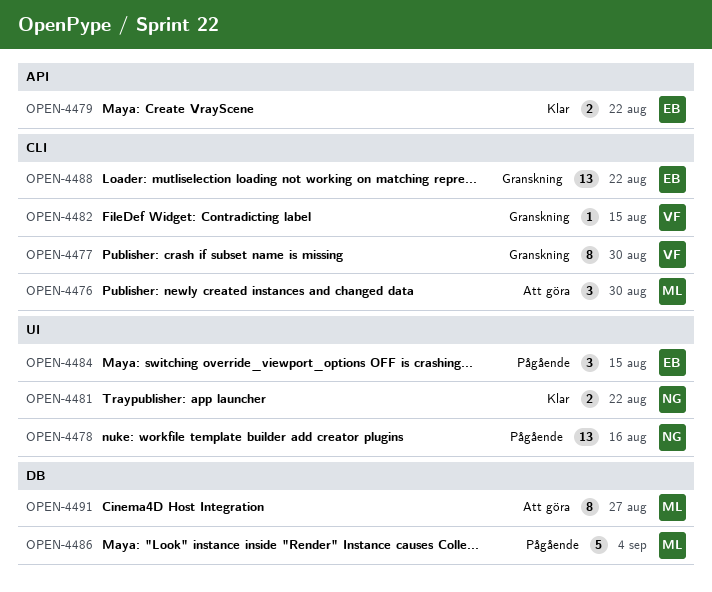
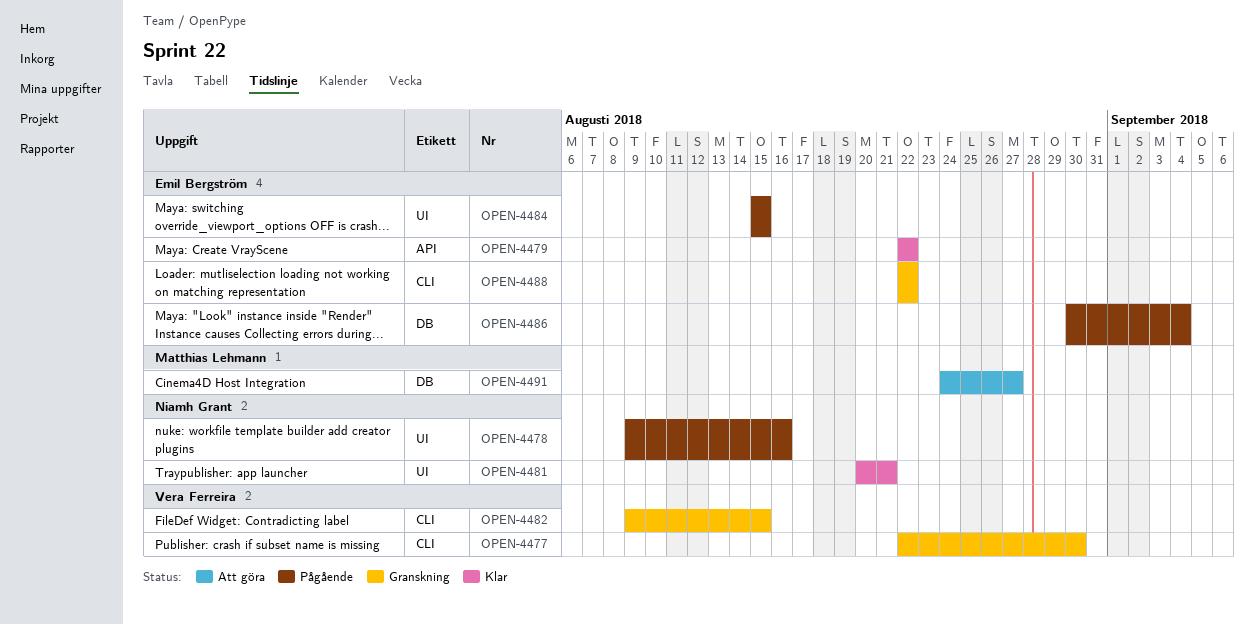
OPEN-4476: present -> none
OPEN-4481, due: Aug 22 -> Aug 21
OPEN-4486, owner: Matthias Lehmann -> Emil Bergström

